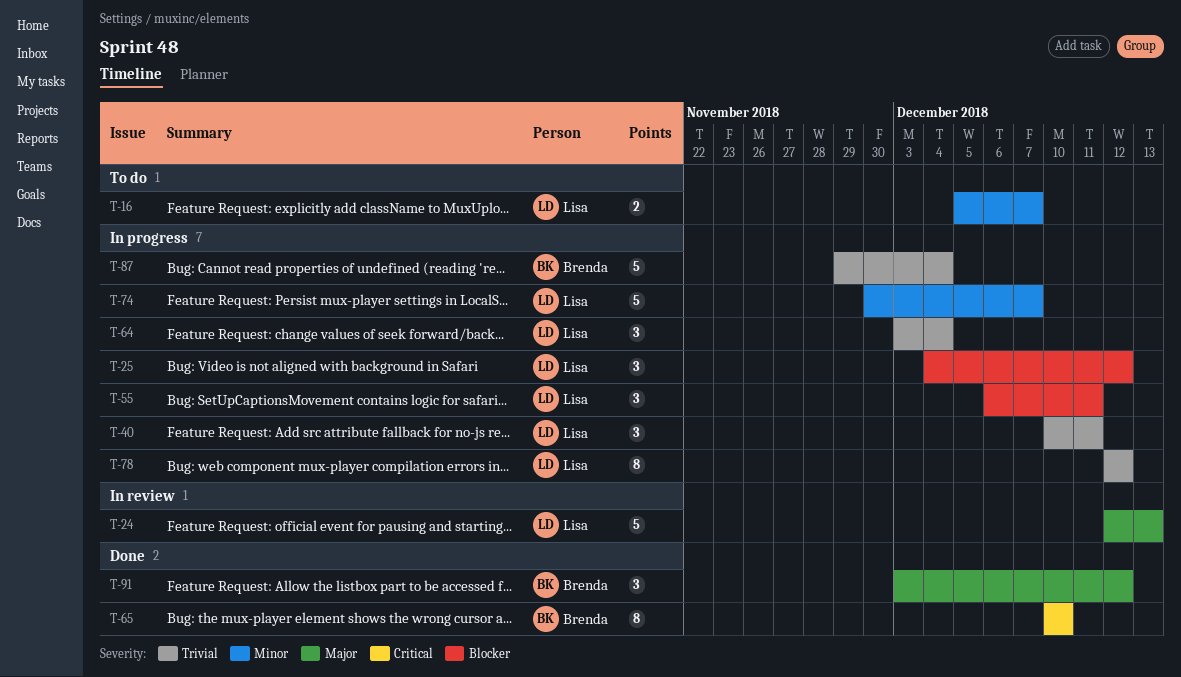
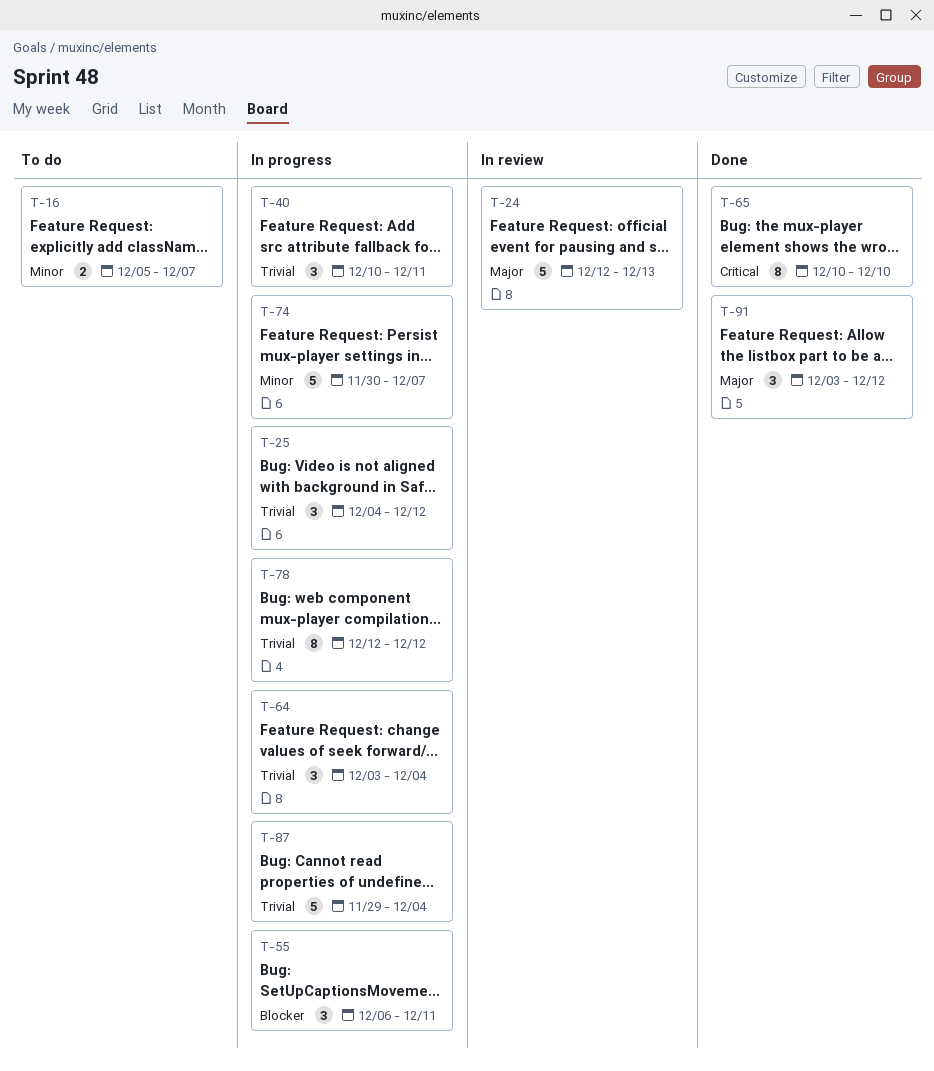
T-25, priority: Blocker -> Trivial

